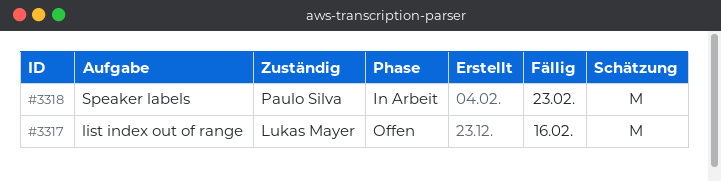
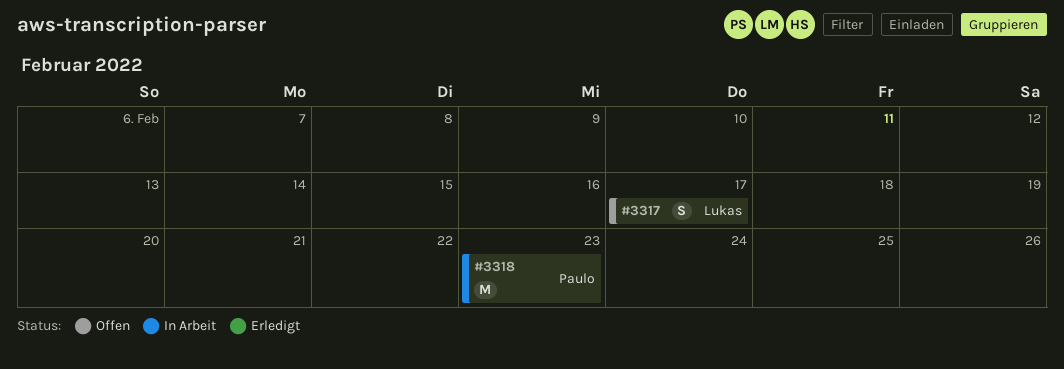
#3317, estimate: M -> S
#3317, due: Feb 16 -> Feb 17

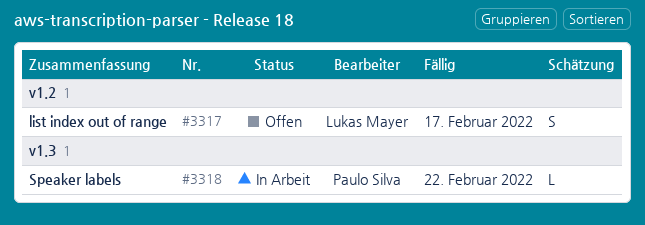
#3318, estimate: M -> L
#3318, due: Feb 23 -> Feb 22

